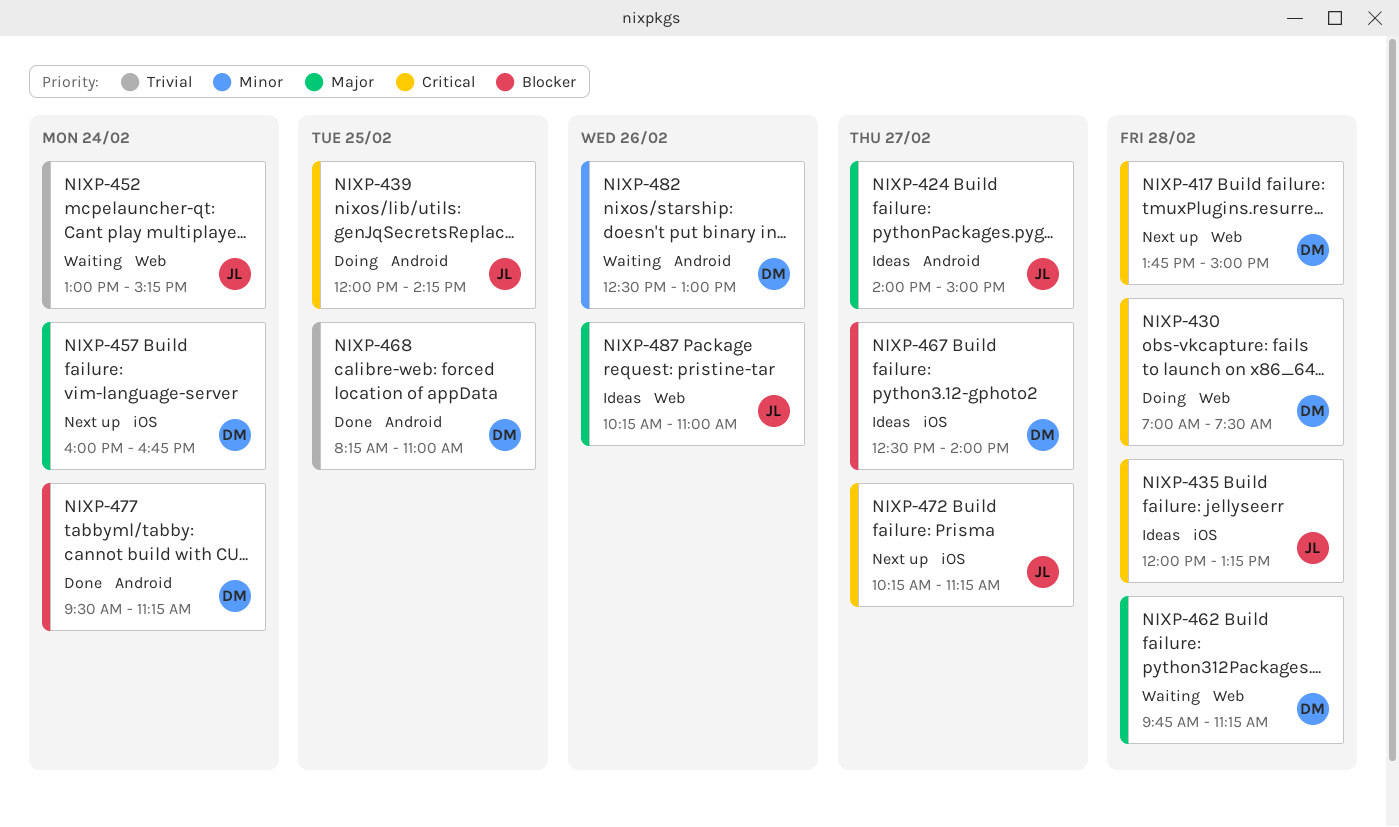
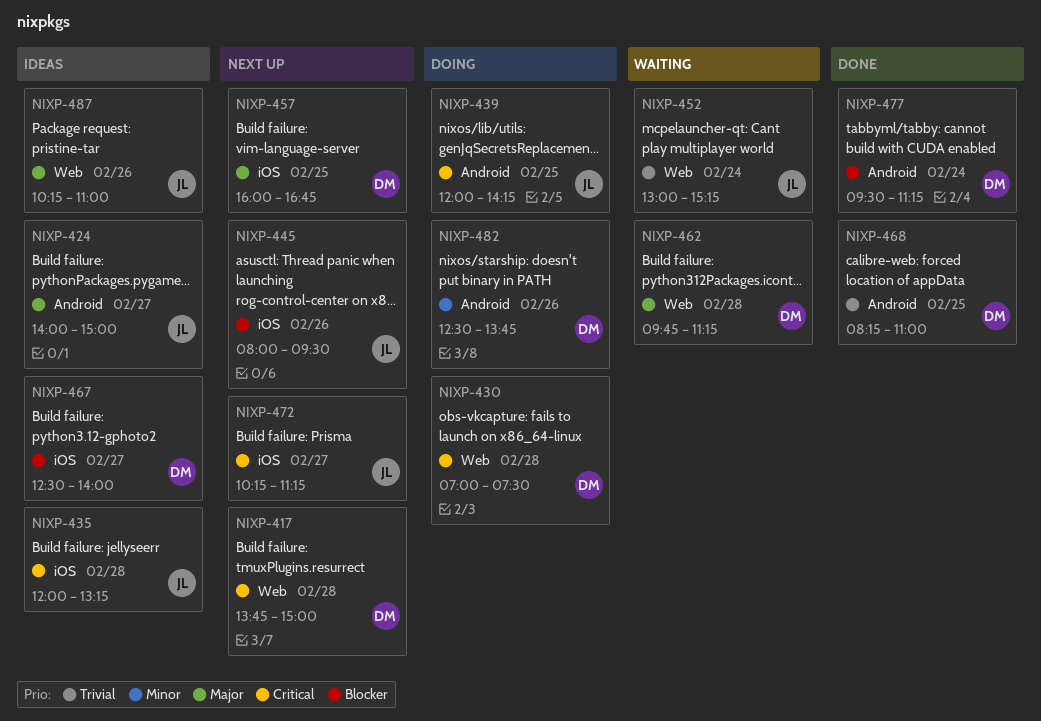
NIXP-445: none -> present
NIXP-457, day: Feb 24 -> Feb 25
NIXP-482, status: Waiting -> Doing
NIXP-482, ends: 13:00 -> 13:45

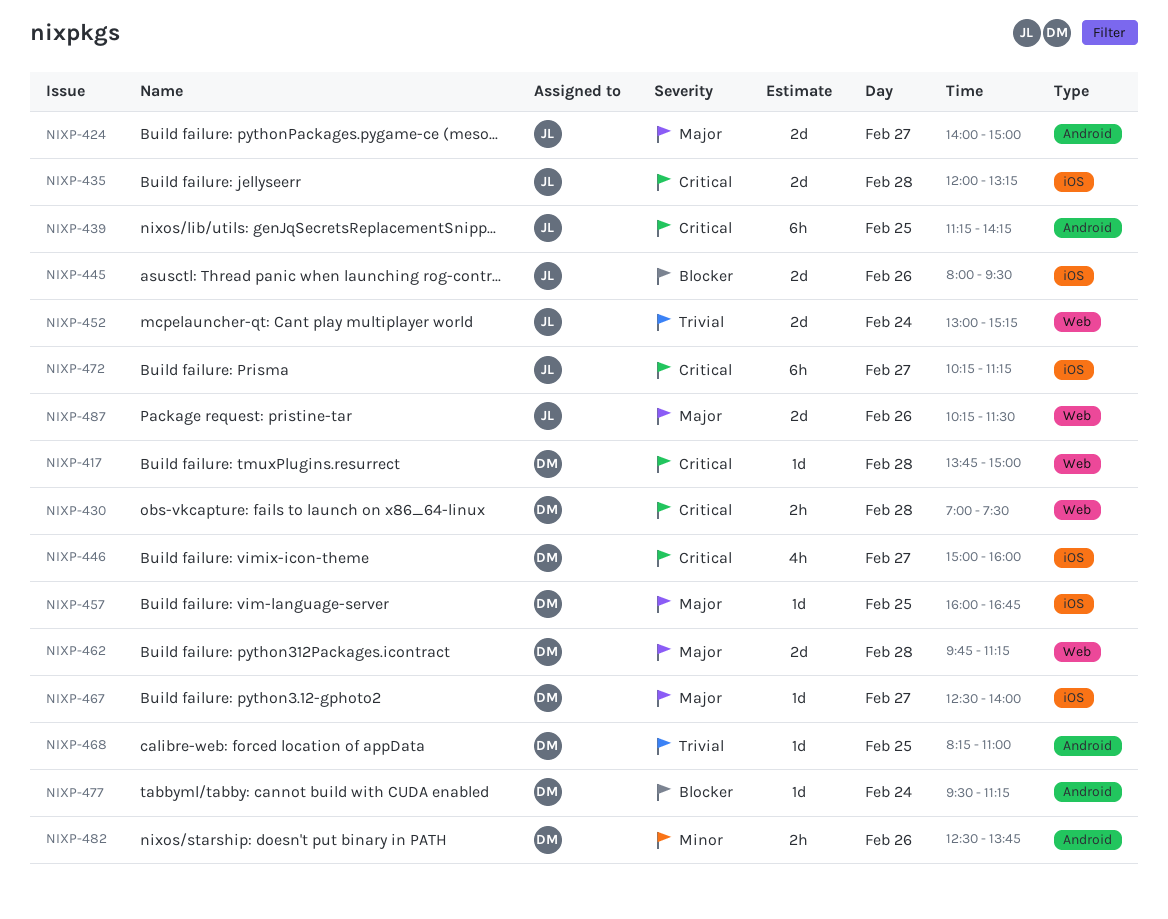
NIXP-439, begins: 12:00 -> 11:15
NIXP-446: none -> present
NIXP-467, priority: Blocker -> Major
NIXP-487, ends: 11:00 -> 11:30

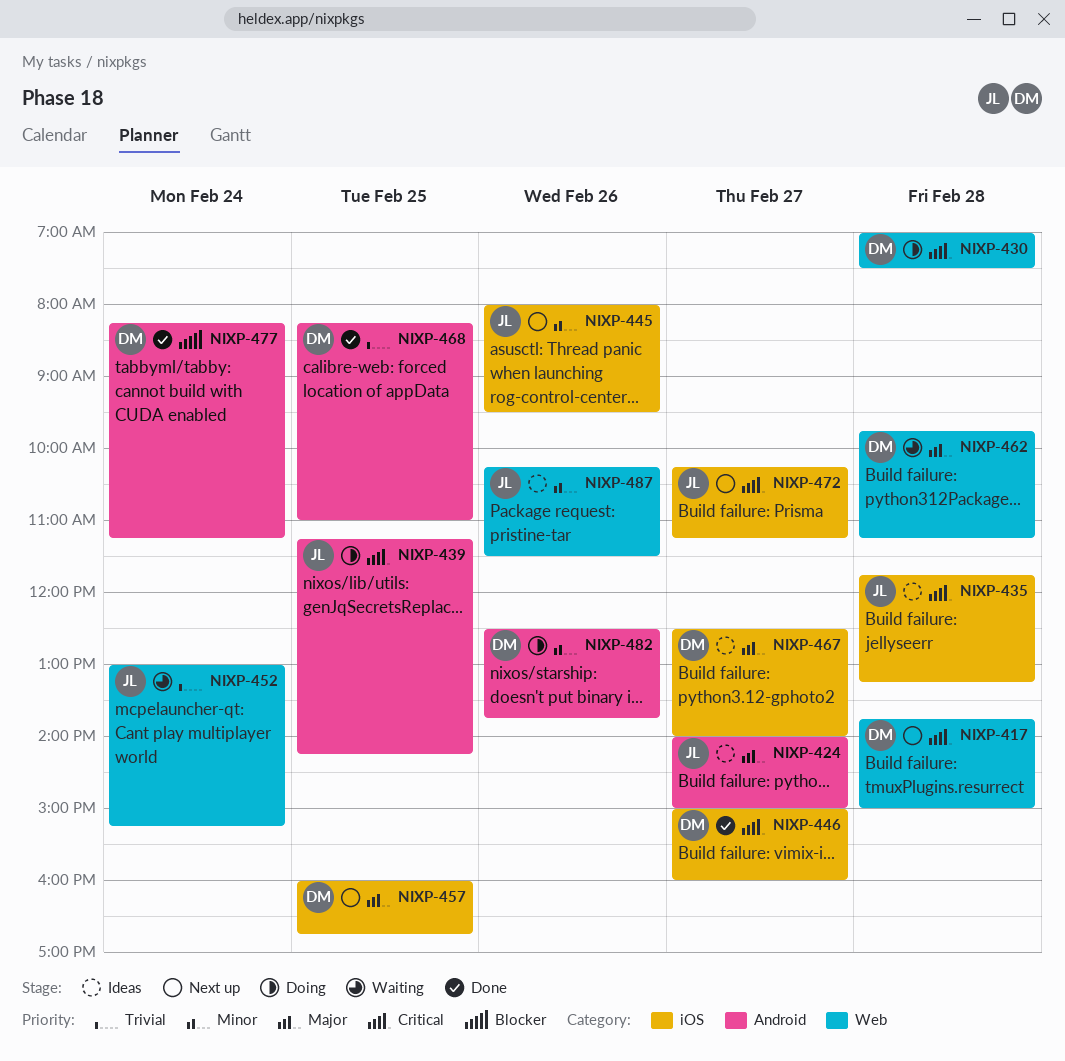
NIXP-435, begins: 12:00 -> 11:45
NIXP-445, priority: Blocker -> Minor
NIXP-477, begins: 09:30 -> 08:15
NIXP-487, priority: Major -> Minor

